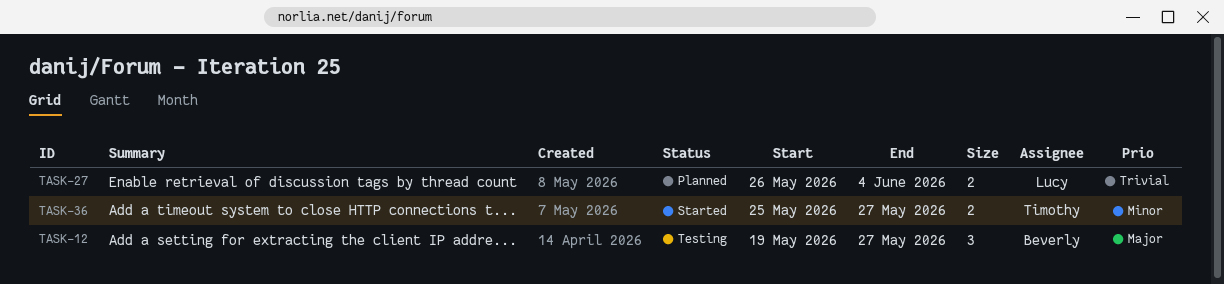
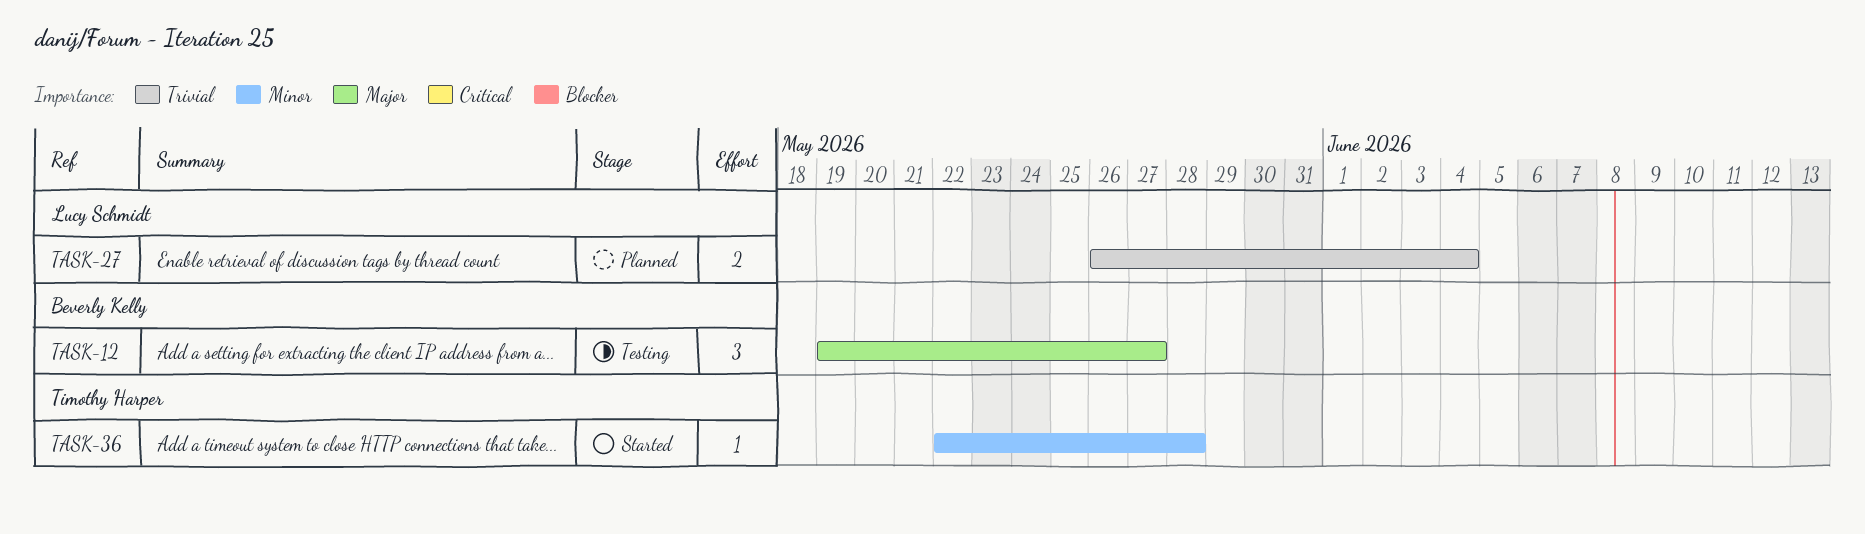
TASK-36, estimate: 2 -> 1
TASK-36, start: May 25 -> May 22
TASK-36, due: May 27 -> May 28

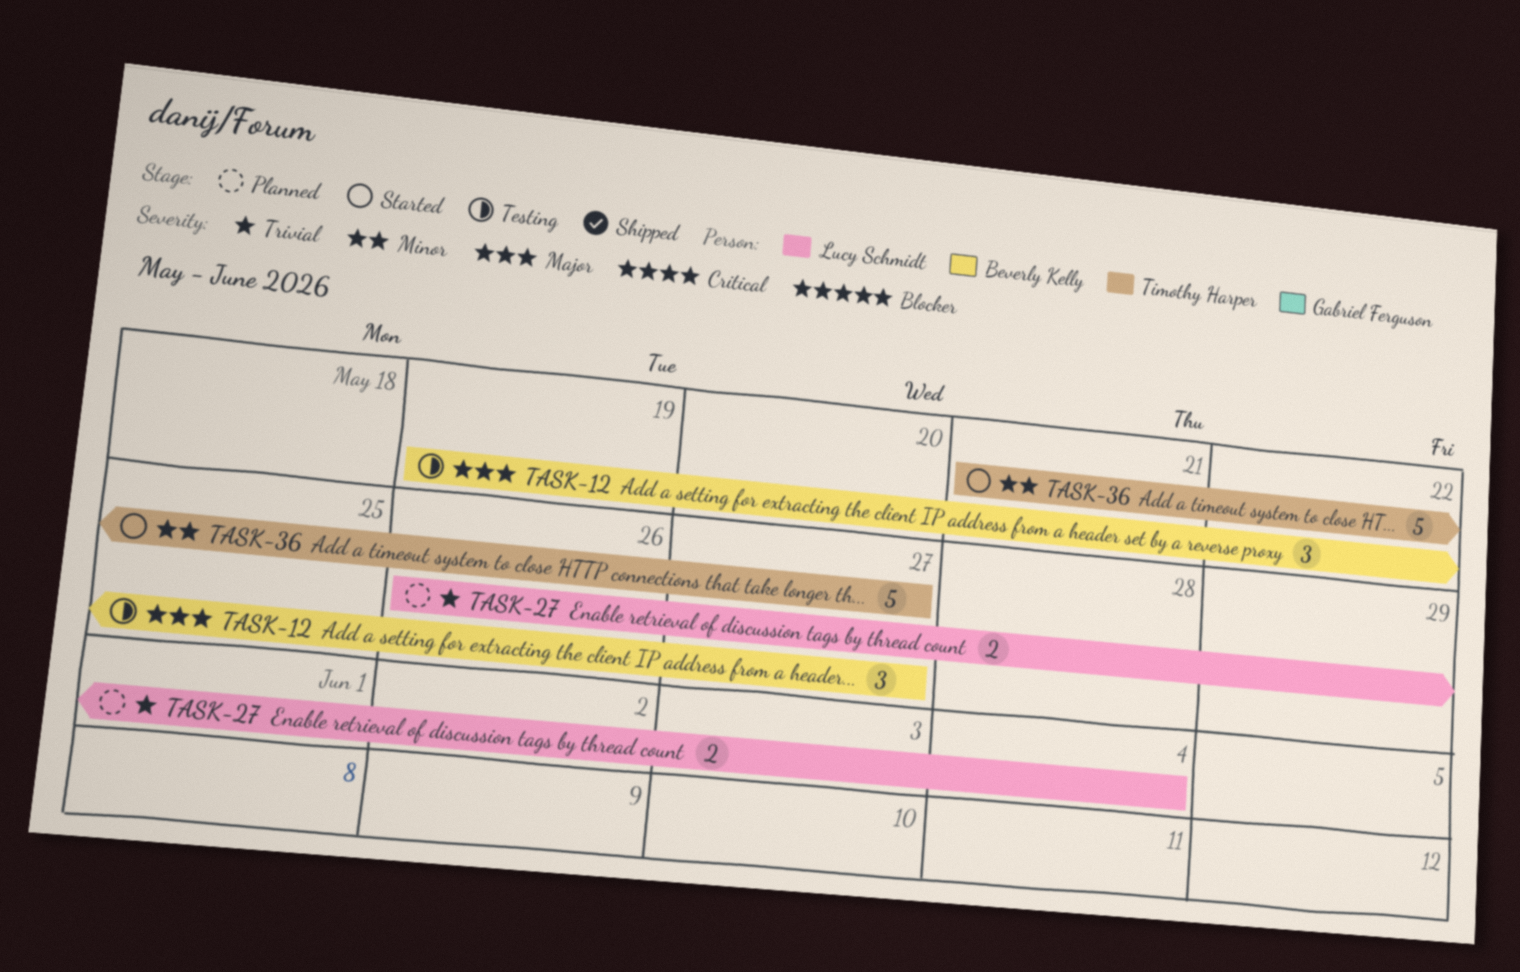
TASK-36, estimate: 1 -> 5
TASK-36, start: May 22 -> May 21
TASK-36, due: May 28 -> May 27

